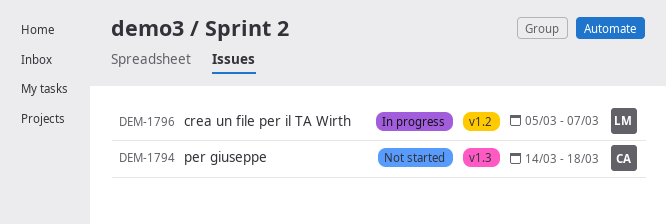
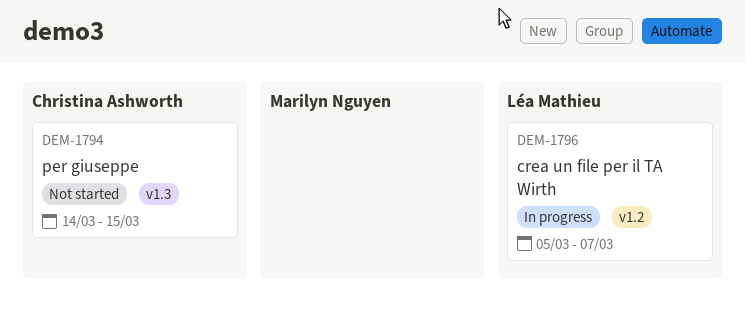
DEM-1794, due: Mar 18 -> Mar 15

